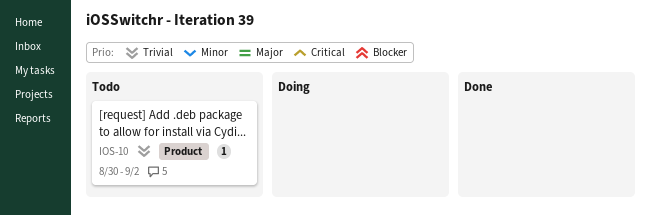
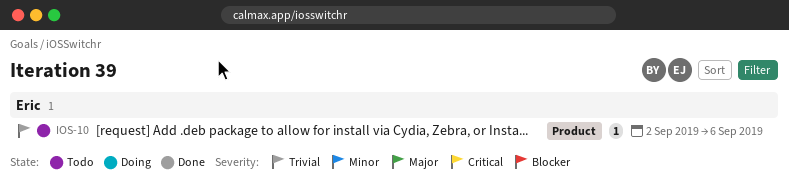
IOS-10, start: Aug 30 -> Sep 2
IOS-10, due: Sep 2 -> Sep 6

